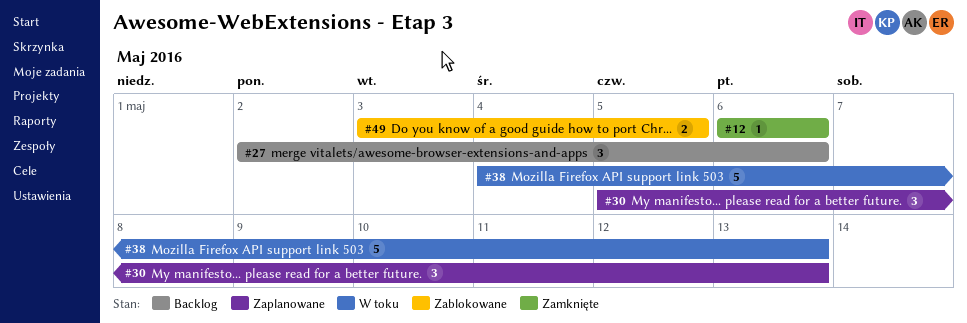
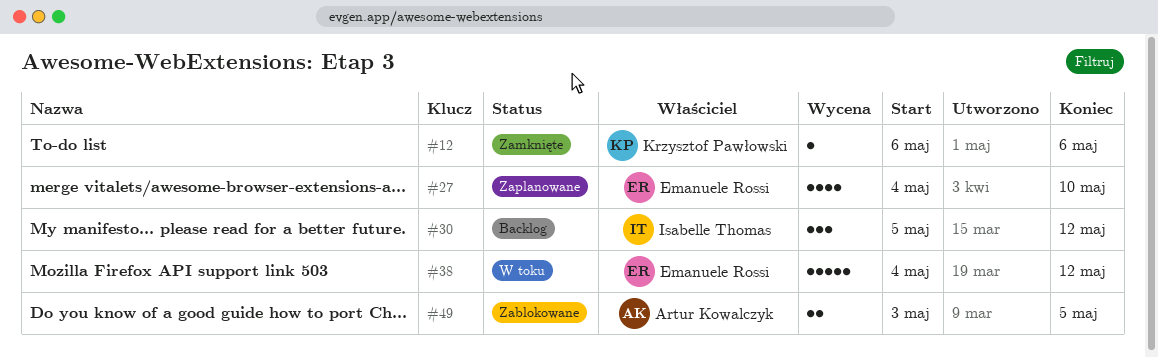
#27, status: Backlog -> Zaplanowane
#27, estimate: 3 -> 4
#27, start: May 2 -> May 4
#27, due: May 6 -> May 10
#30, status: Zaplanowane -> Backlog
#30, due: May 13 -> May 12
#38, due: May 13 -> May 12

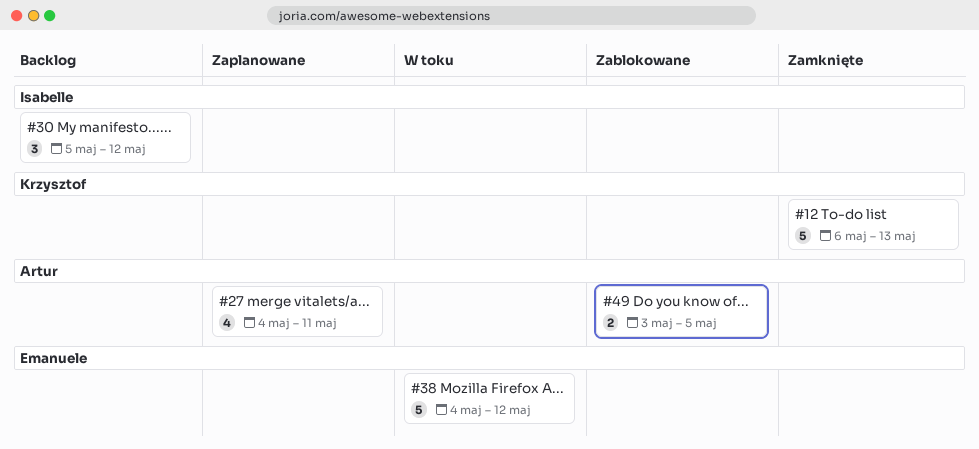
#12, estimate: 1 -> 5
#12, due: May 6 -> May 13
#27, owner: Emanuele Rossi -> Artur Kowalczyk
#27, due: May 10 -> May 11

